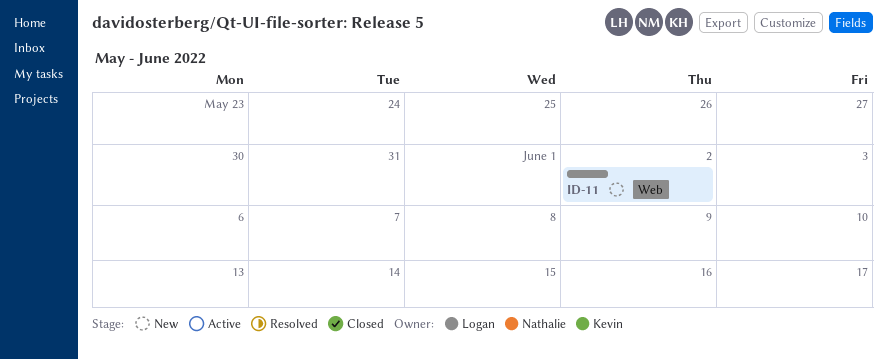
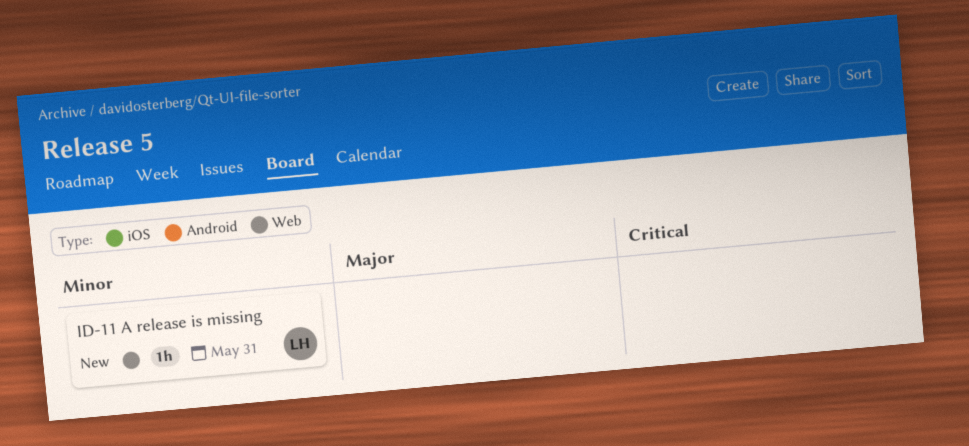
ID-11, due: Jun 2 -> May 31

